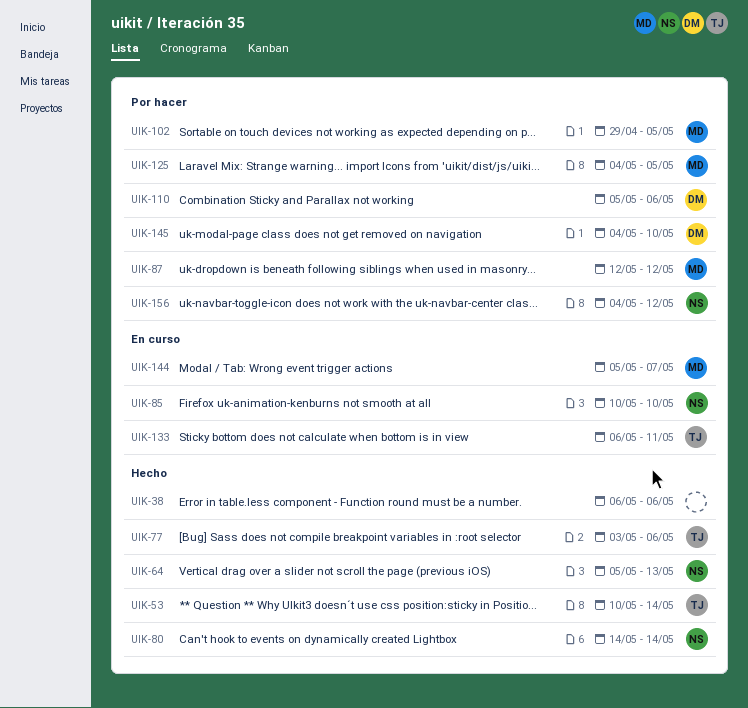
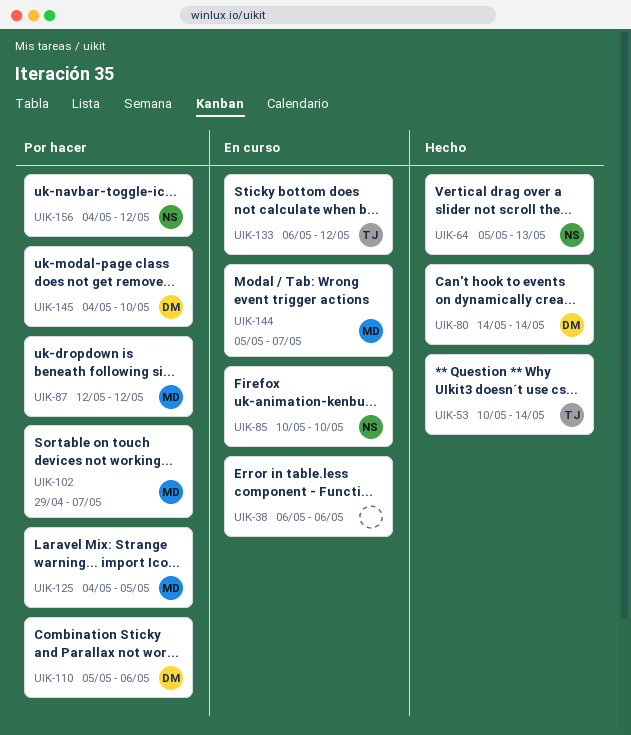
UIK-38, status: Hecho -> En curso
UIK-77: present -> none
UIK-80, owner: NS -> DM
UIK-102, due: May 5 -> May 7
UIK-133, due: May 11 -> May 12

